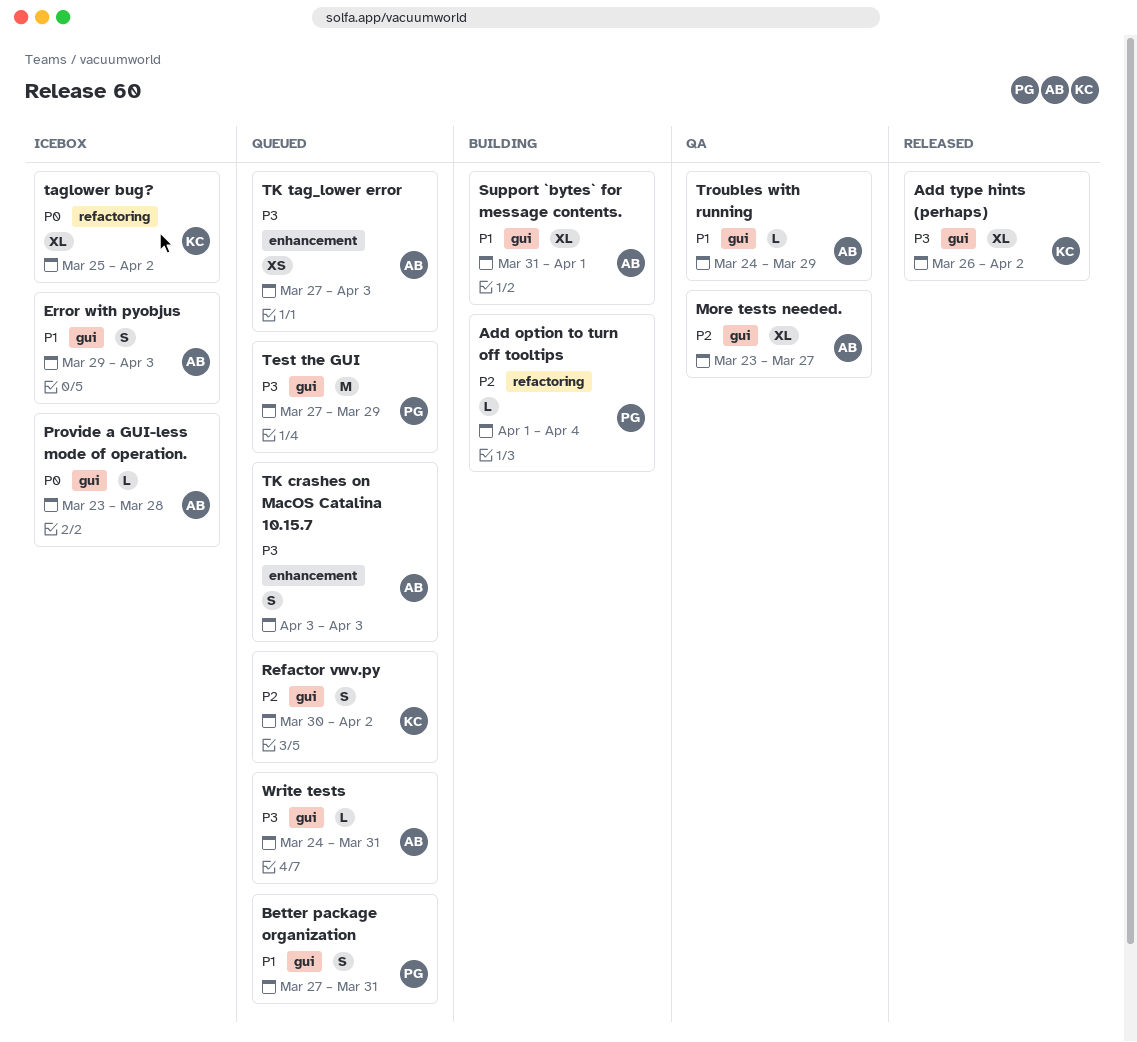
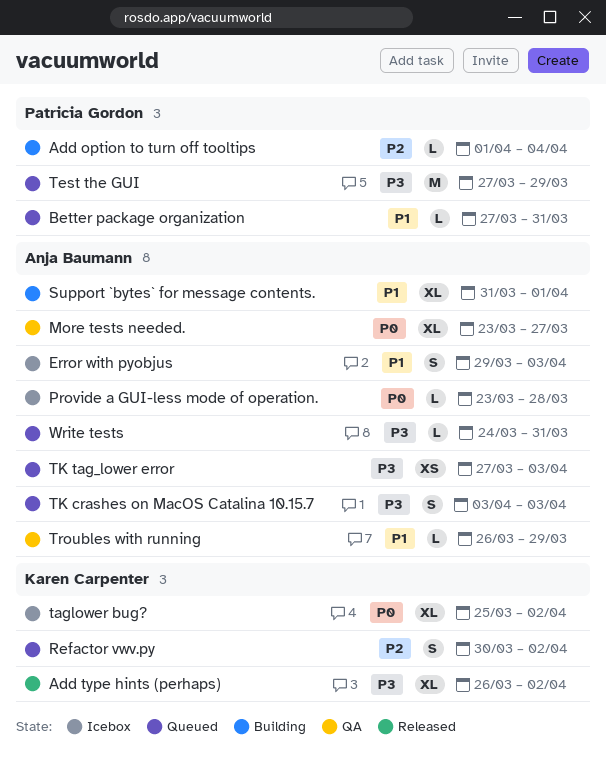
Better package organization, estimate: S -> L
More tests needed., priority: P2 -> P0
Troubles with running, start: Mar 24 -> Mar 26

